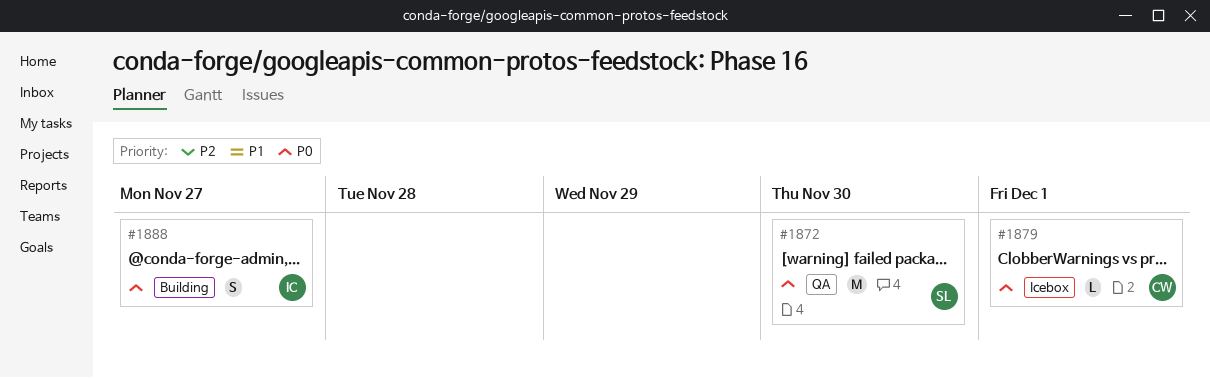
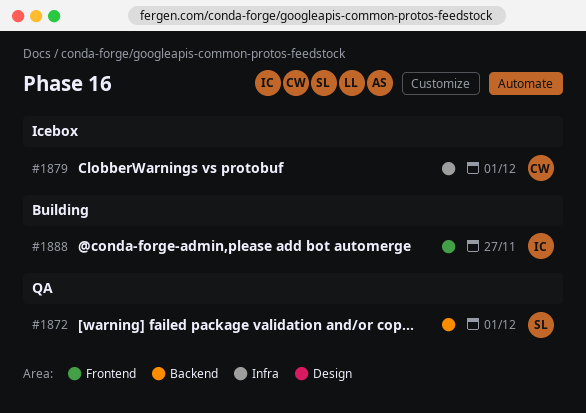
#1872, due: Nov 30 -> Dec 1

